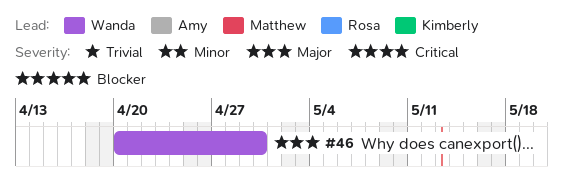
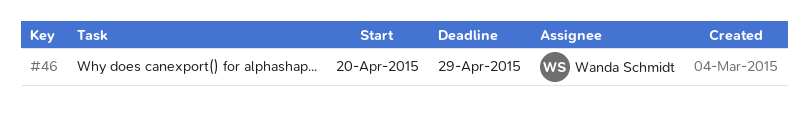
#46, due: Apr 30 -> Apr 29

